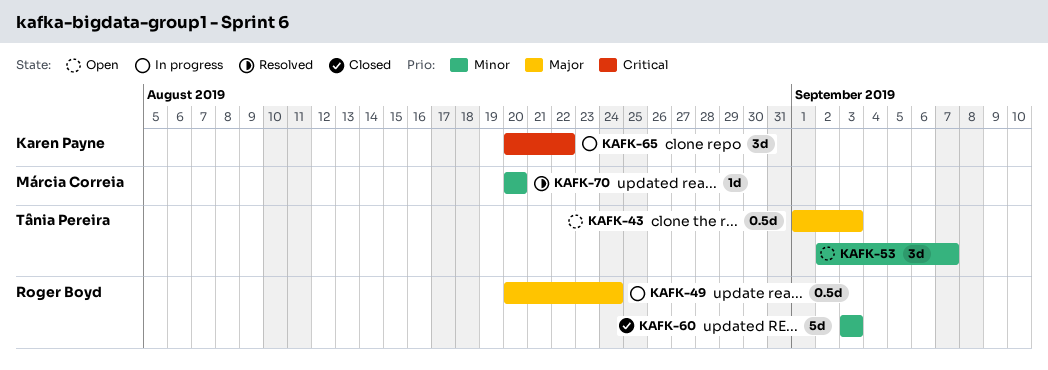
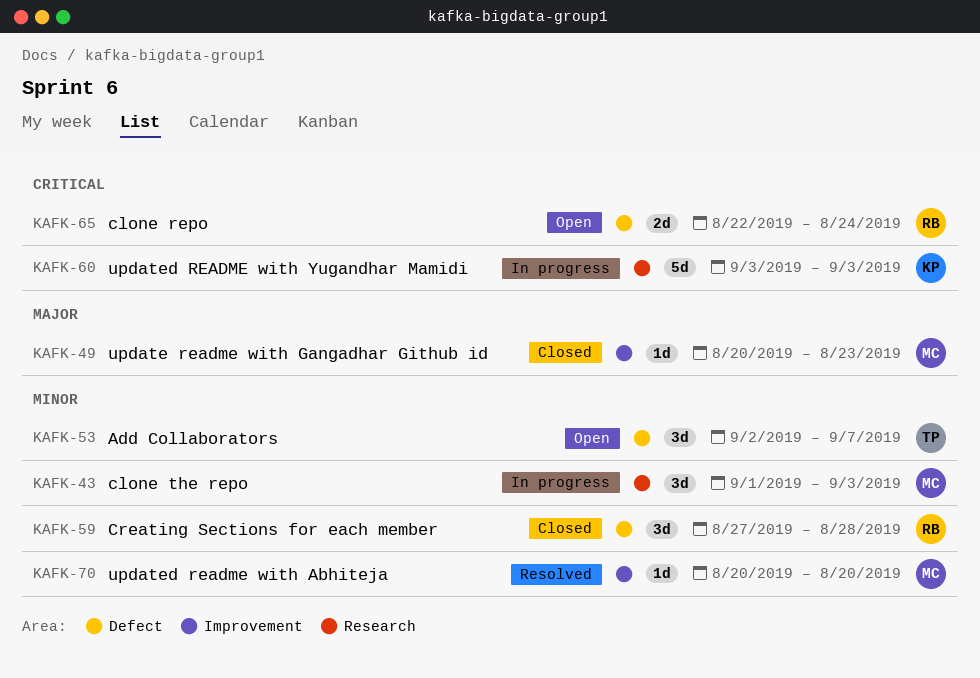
KAFK-43, status: Open -> In progress
KAFK-43, owner: Tânia Pereira -> Márcia Correia
KAFK-43, priority: Major -> Minor
KAFK-43, estimate: 0.5d -> 3d
KAFK-49, status: In progress -> Closed
KAFK-49, owner: Roger Boyd -> Márcia Correia
KAFK-49, estimate: 0.5d -> 1d
KAFK-49, due: Aug 24 -> Aug 23
KAFK-59: none -> present
KAFK-60, status: Closed -> In progress
KAFK-60, owner: Roger Boyd -> Karen Payne
KAFK-60, priority: Minor -> Critical
KAFK-65, status: In progress -> Open
KAFK-65, owner: Karen Payne -> Roger Boyd
KAFK-65, estimate: 3d -> 2d
KAFK-65, start: Aug 20 -> Aug 22
KAFK-65, due: Aug 22 -> Aug 24

